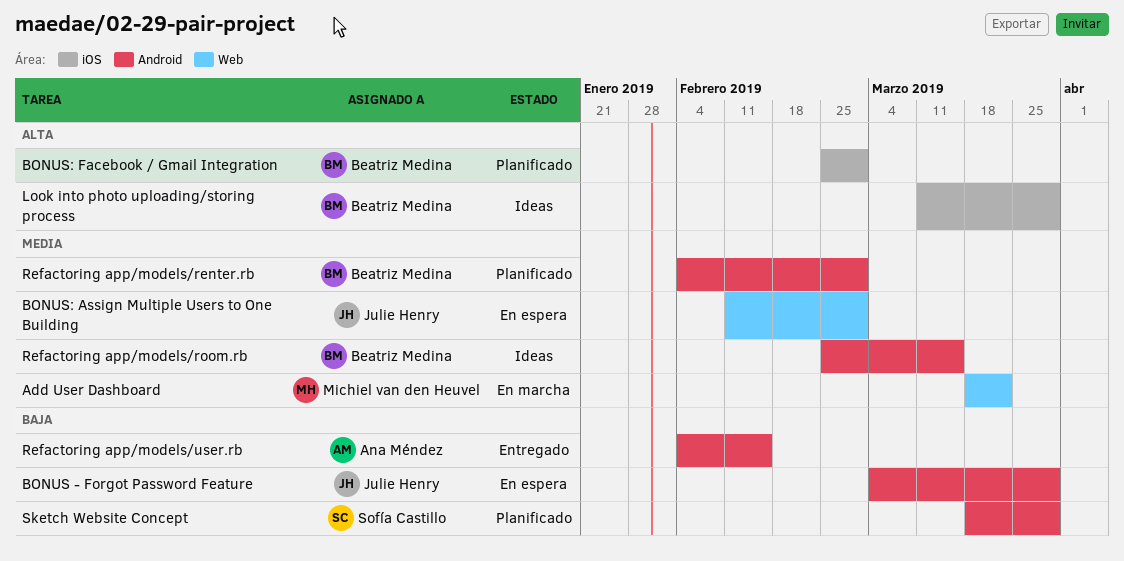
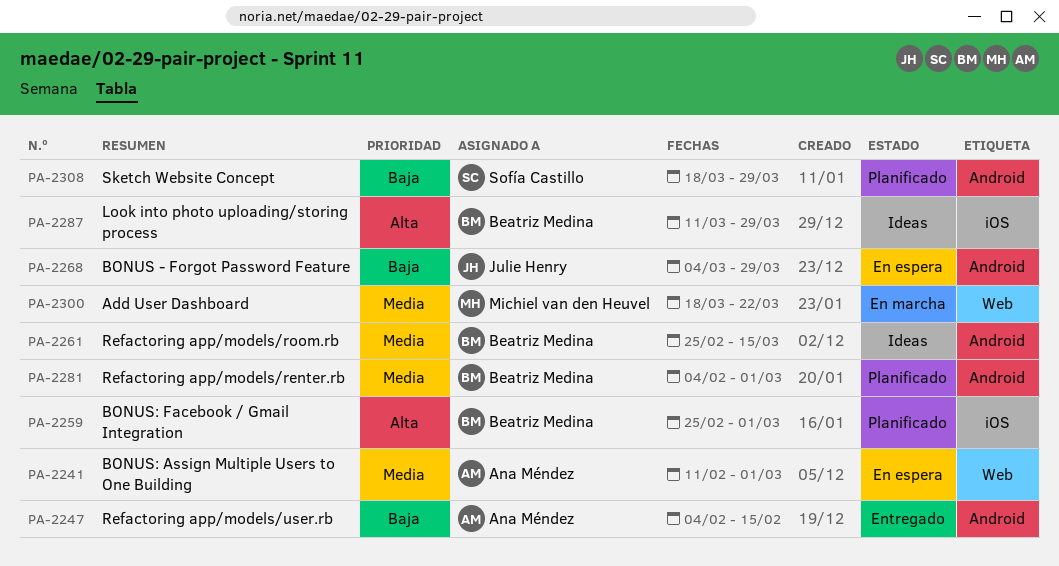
BONUS: Assign Multiple Users to One Building, owner: Julie Henry -> Ana Méndez

